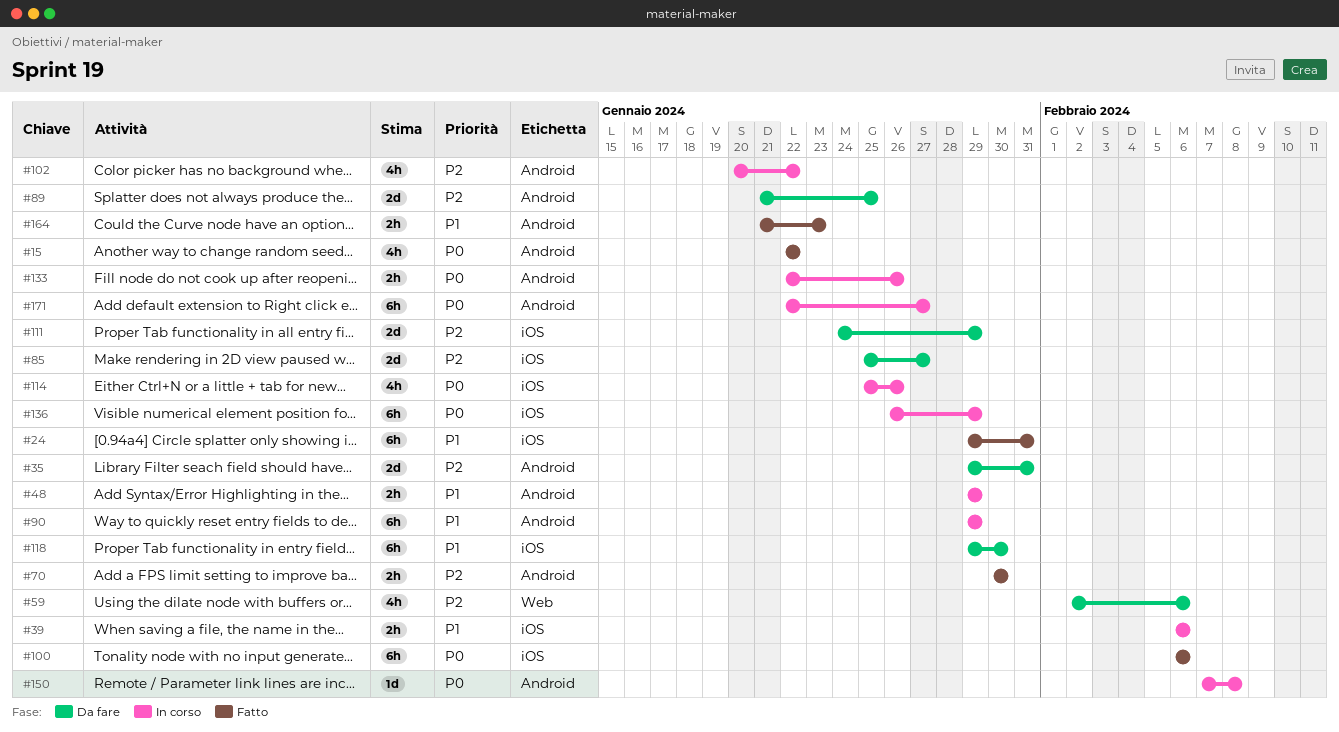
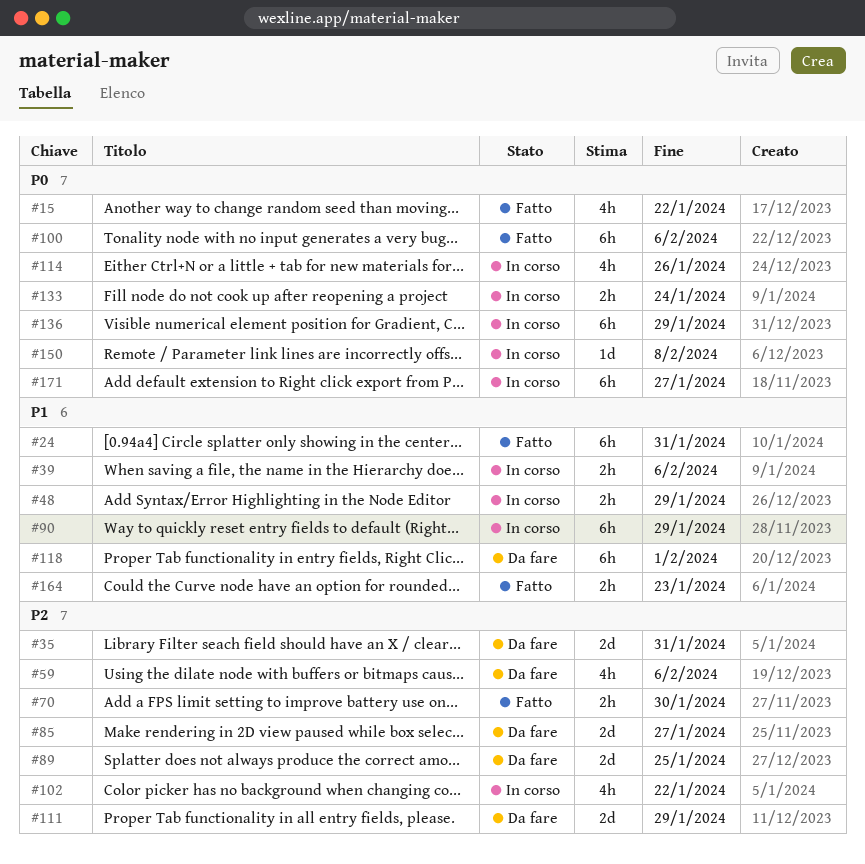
#118, due: Jan 30 -> Feb 1
#133, due: Jan 26 -> Jan 24

